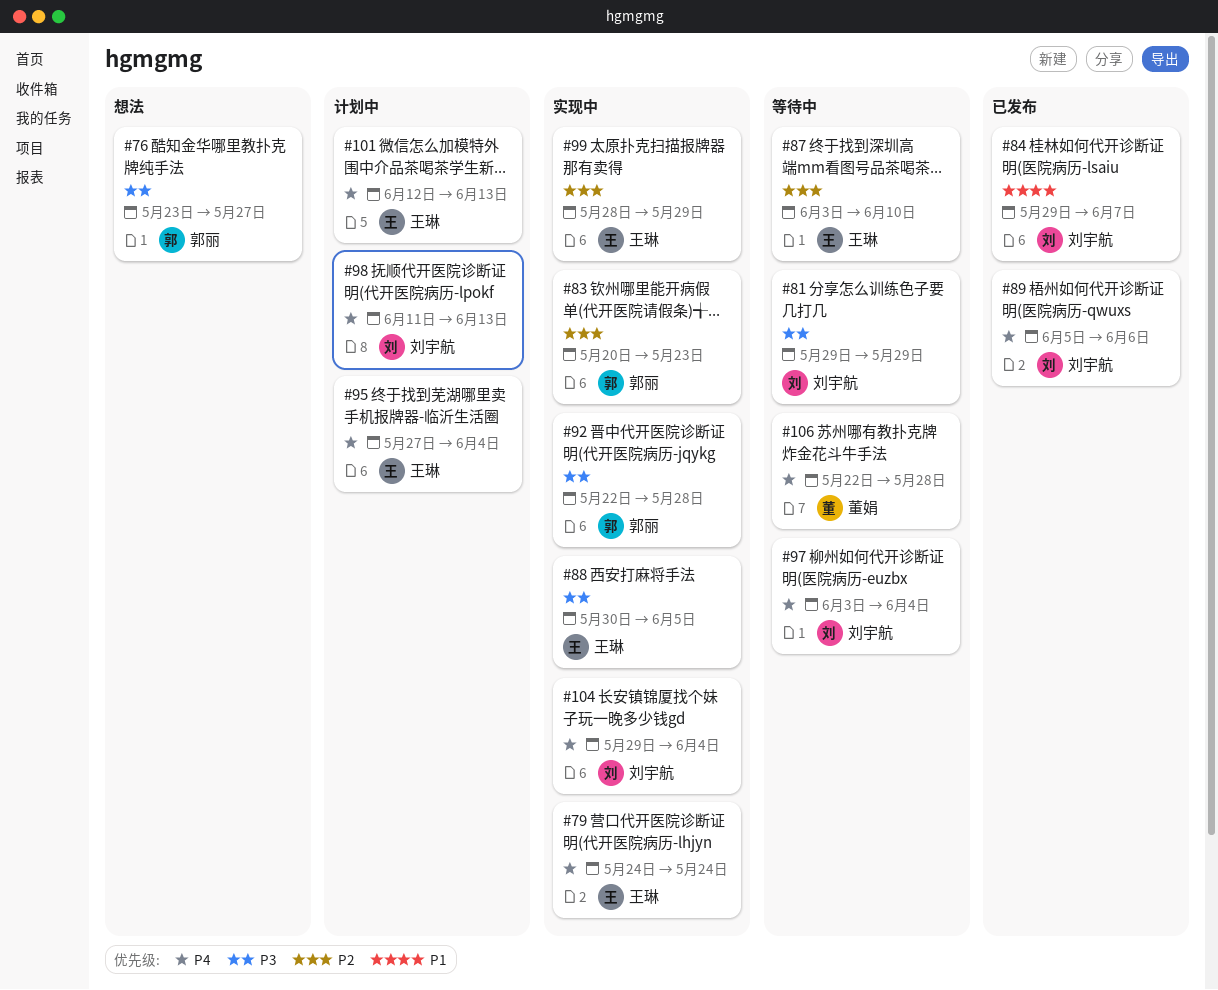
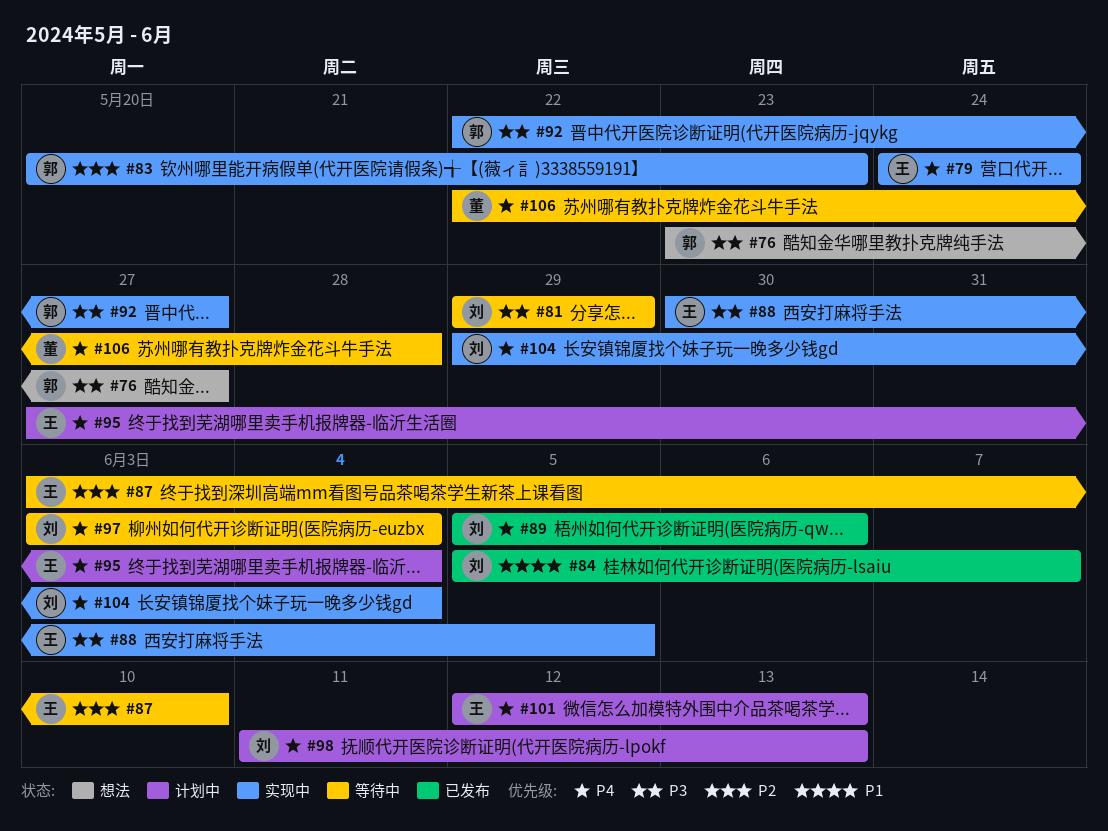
#84, start: May 29 -> Jun 5
#92, due: May 28 -> May 27
#99: present -> none

